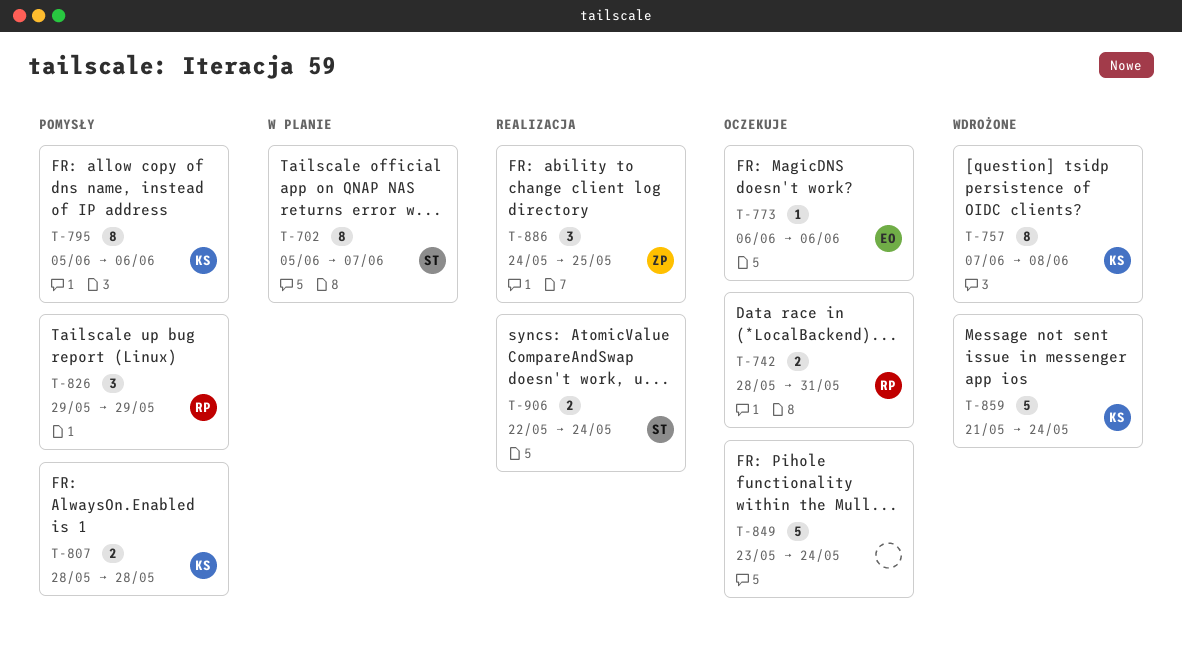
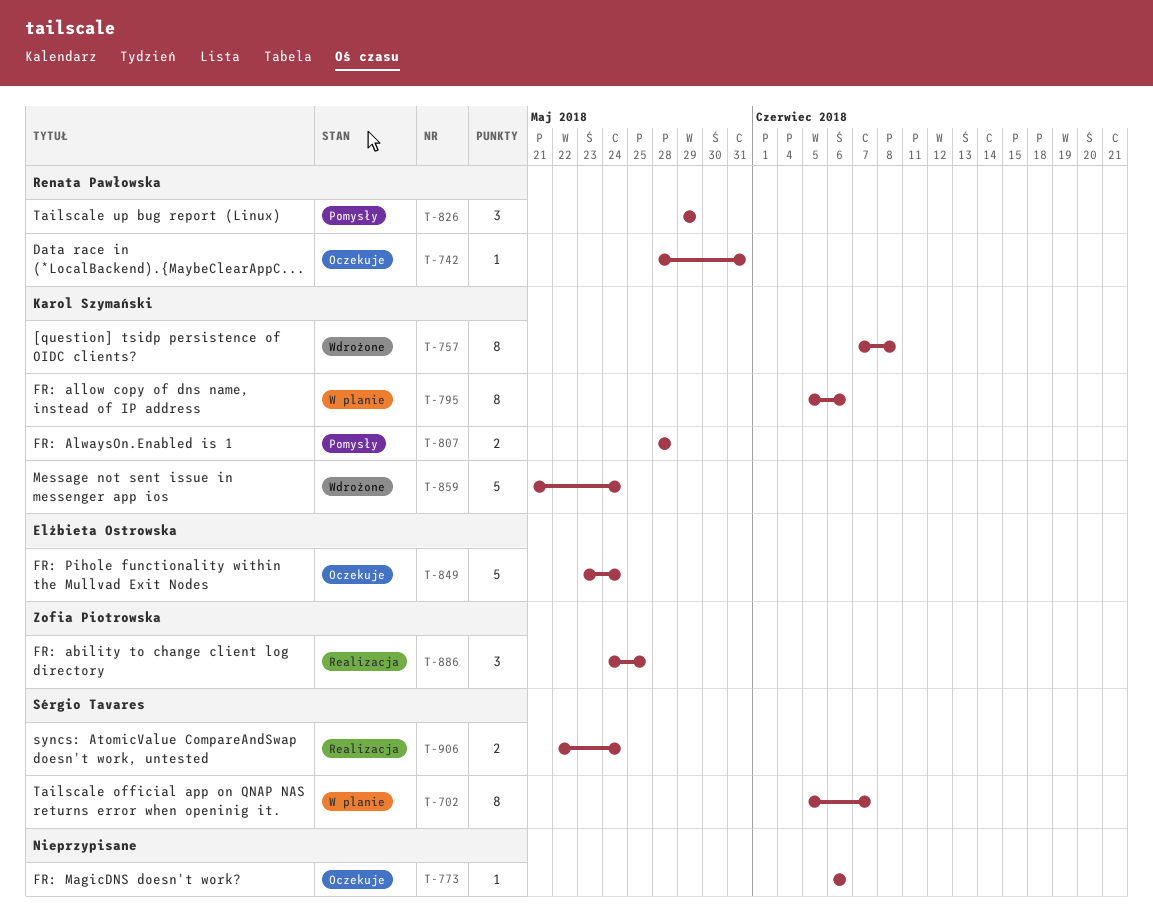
T-742, estimate: 2 -> 1
T-773, owner: Elżbieta Ostrowska -> none
T-795, status: Pomysły -> W planie
T-849, owner: none -> Elżbieta Ostrowska

